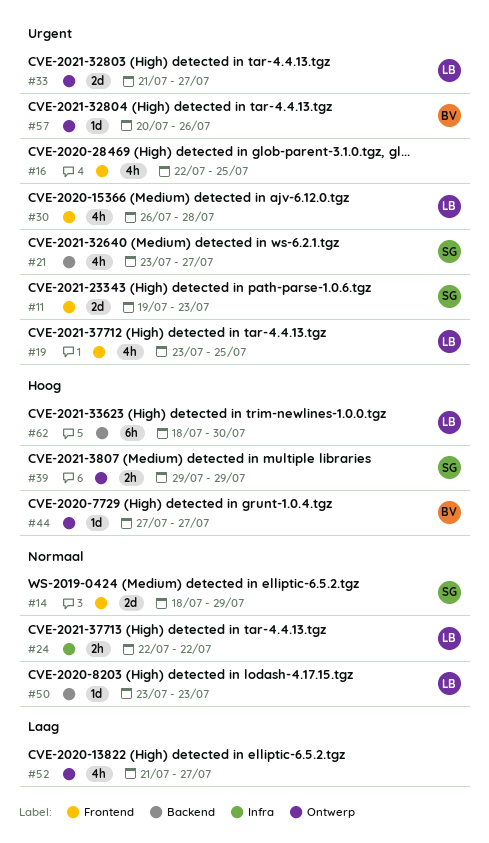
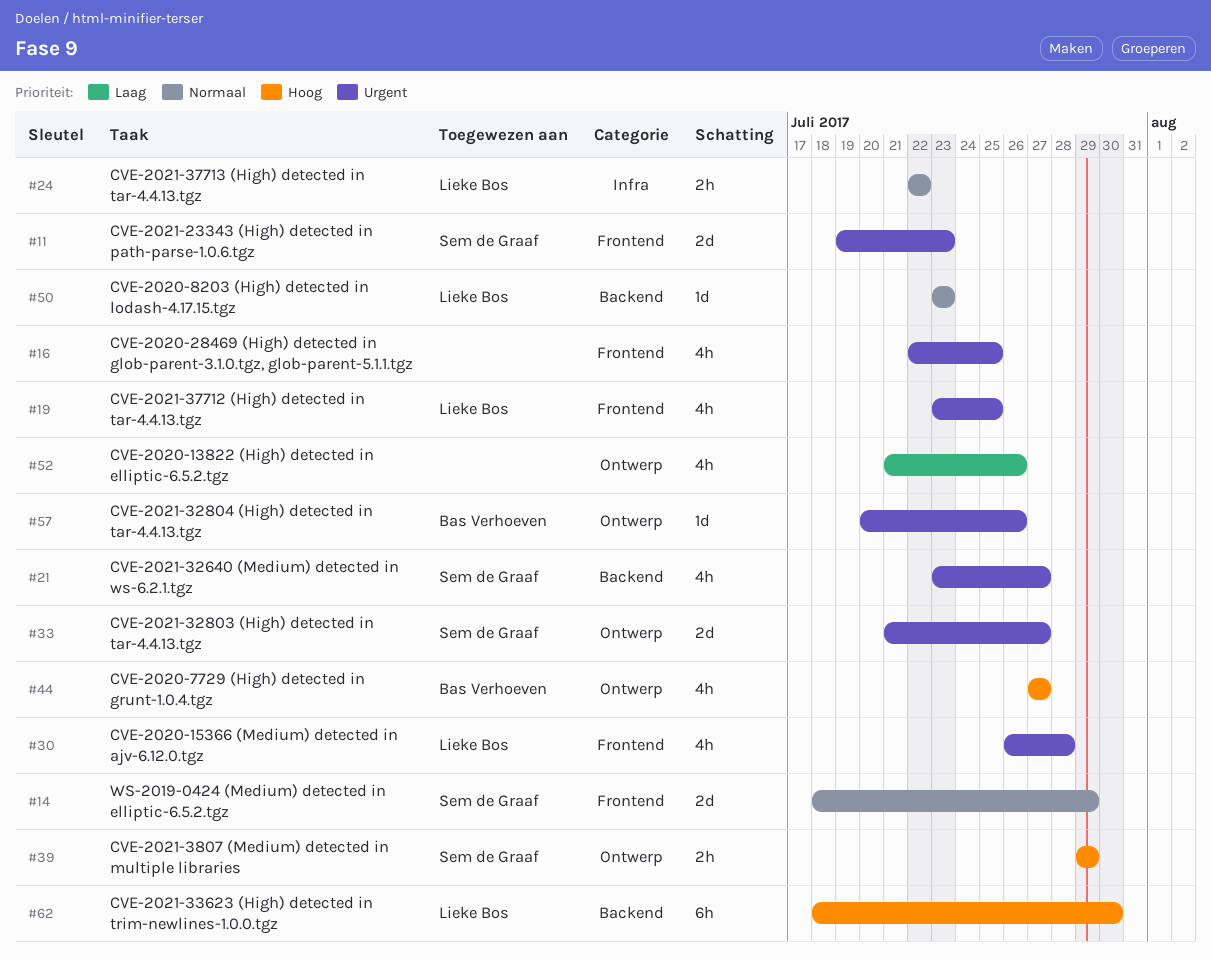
#33, owner: Lieke Bos -> Sem de Graaf
#44, estimate: 1d -> 4h
#52, due: Jul 27 -> Jul 26

